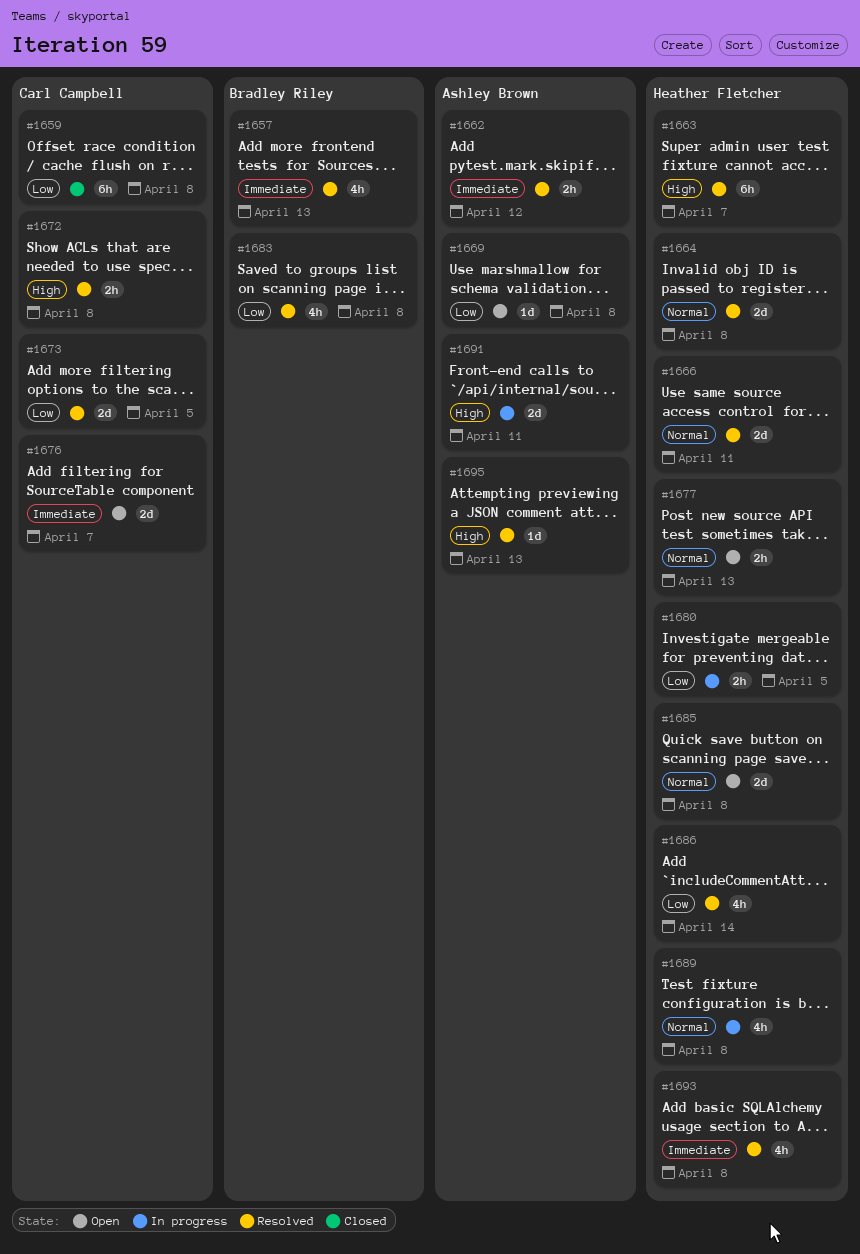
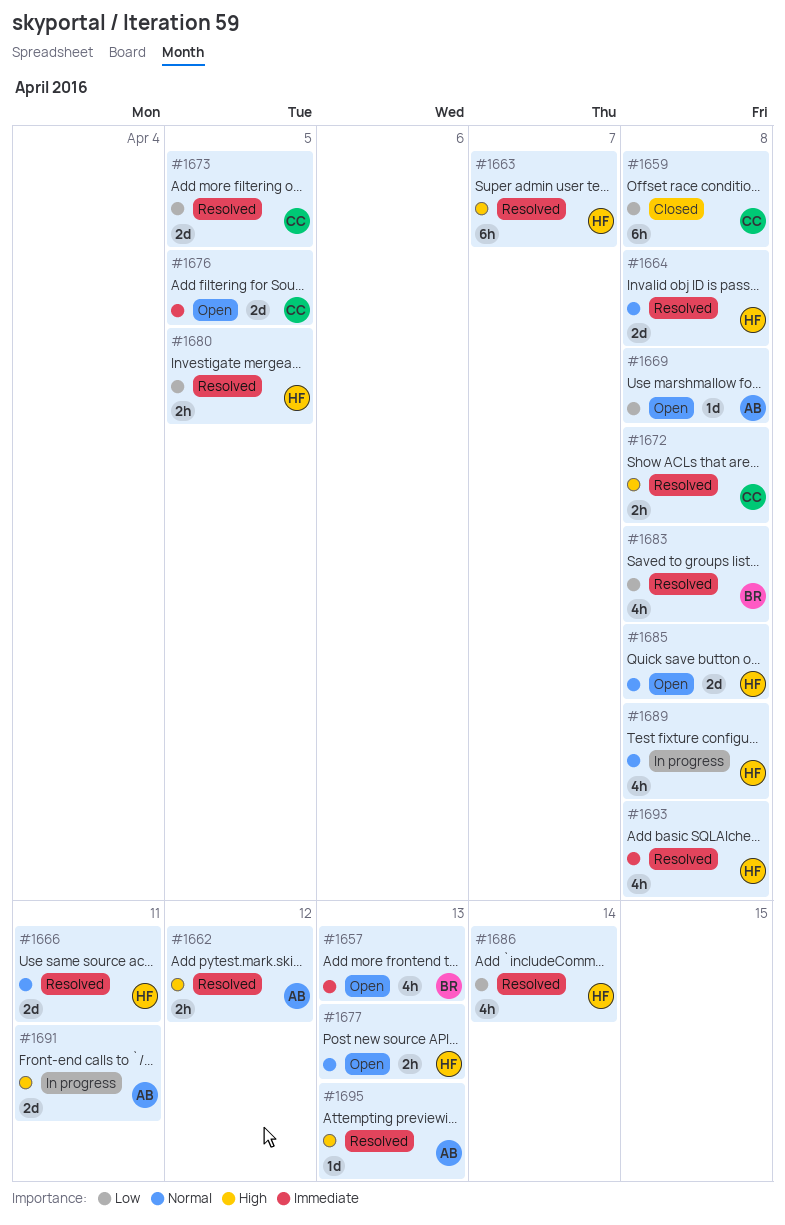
#1657, status: Resolved -> Open
#1662, priority: Immediate -> High
#1676, due: Apr 7 -> Apr 5
#1680, status: In progress -> Resolved

